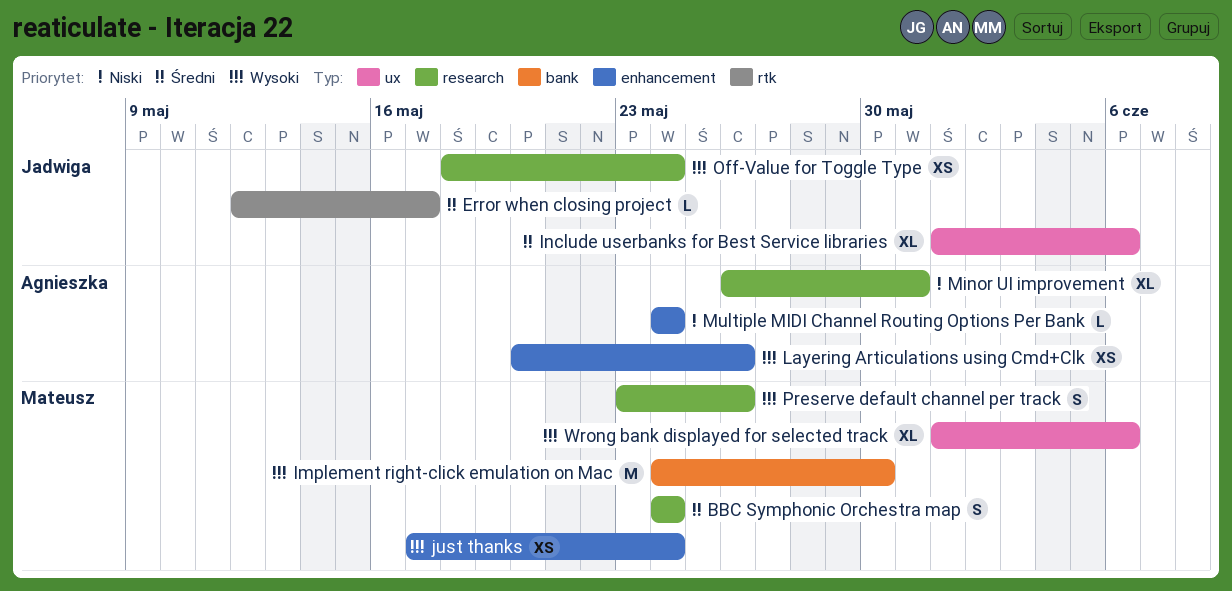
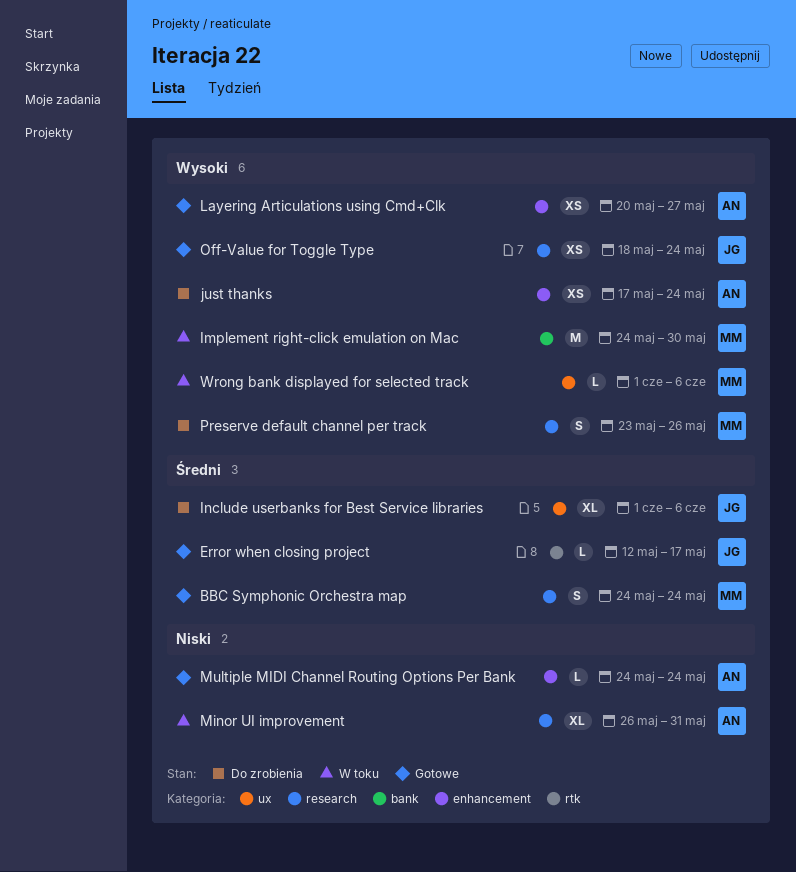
just thanks, owner: Mateusz -> Agnieszka
Layering Articulations using Cmd+Clk, due: May 26 -> May 27
Wrong bank displayed for selected track, estimate: XL -> L

